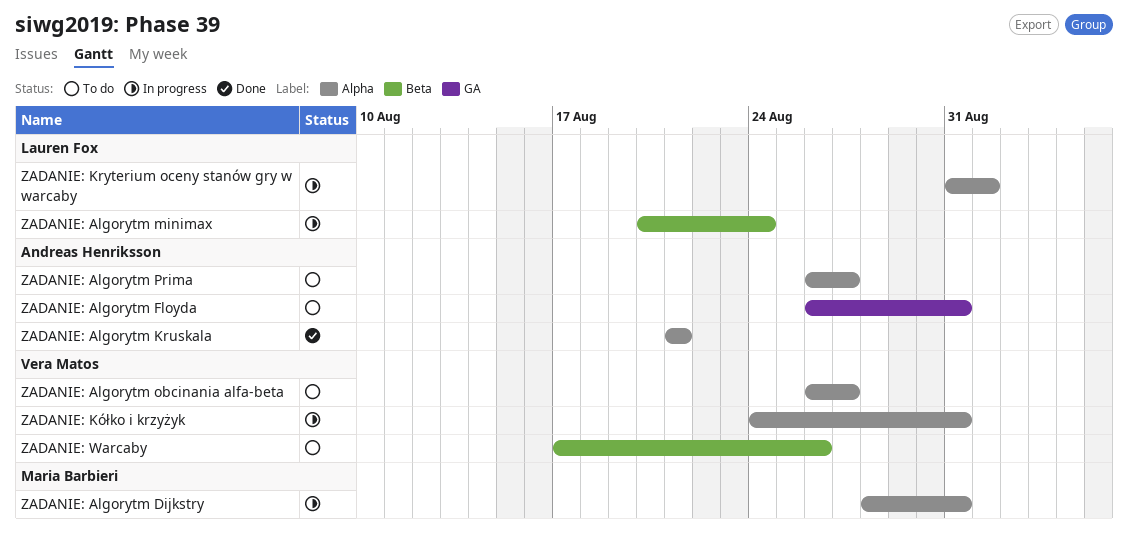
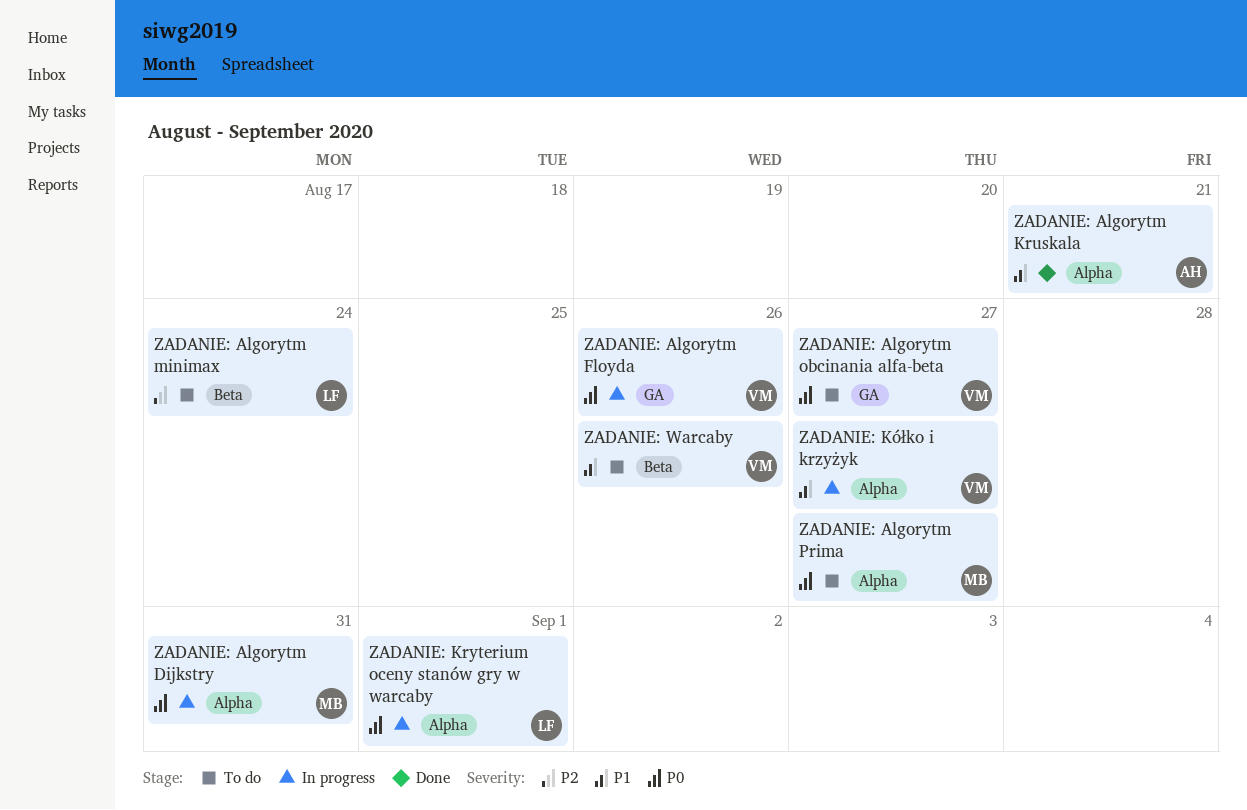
ZADANIE: Algorytm Floyda, status: To do -> In progress
ZADANIE: Algorytm Floyda, owner: Andreas Henriksson -> Vera Matos
ZADANIE: Algorytm Floyda, due: Aug 31 -> Aug 26
ZADANIE: Algorytm minimax, status: In progress -> To do
ZADANIE: Algorytm obcinania alfa-beta, label: Alpha -> GA
ZADANIE: Algorytm Prima, owner: Andreas Henriksson -> Maria Barbieri
ZADANIE: Kółko i krzyżyk, due: Aug 31 -> Aug 27

